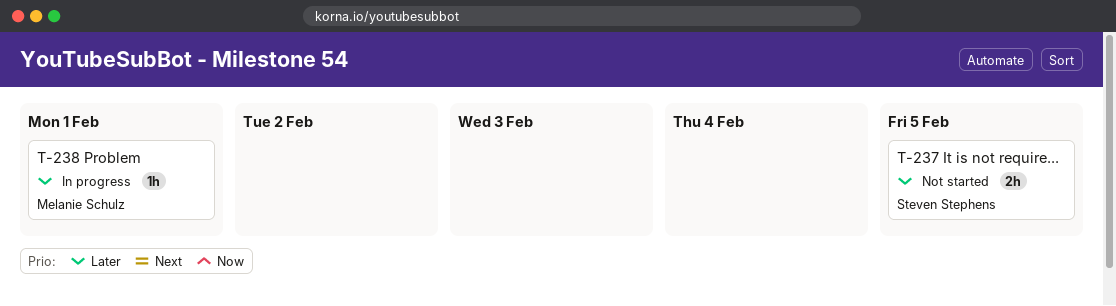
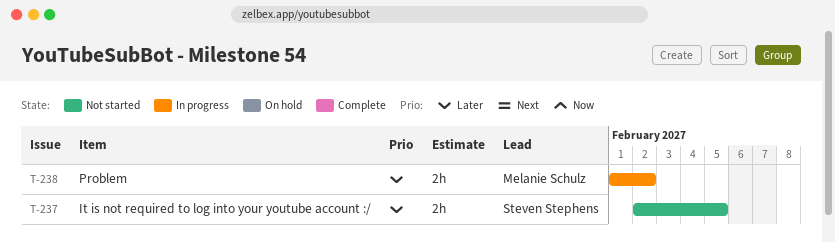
T-238, estimate: 1h -> 2h
T-238, due: Feb 1 -> Feb 2

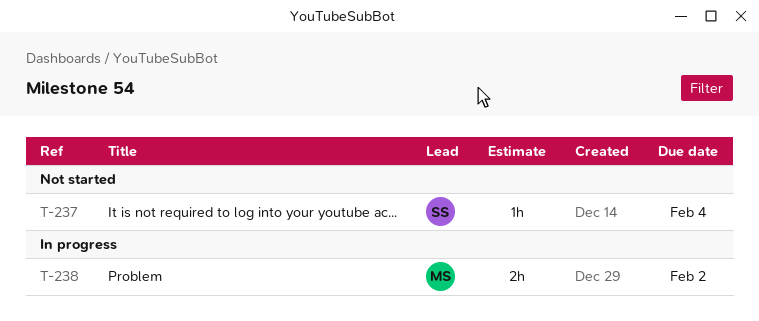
T-237, estimate: 2h -> 1h
T-237, due: Feb 5 -> Feb 4

